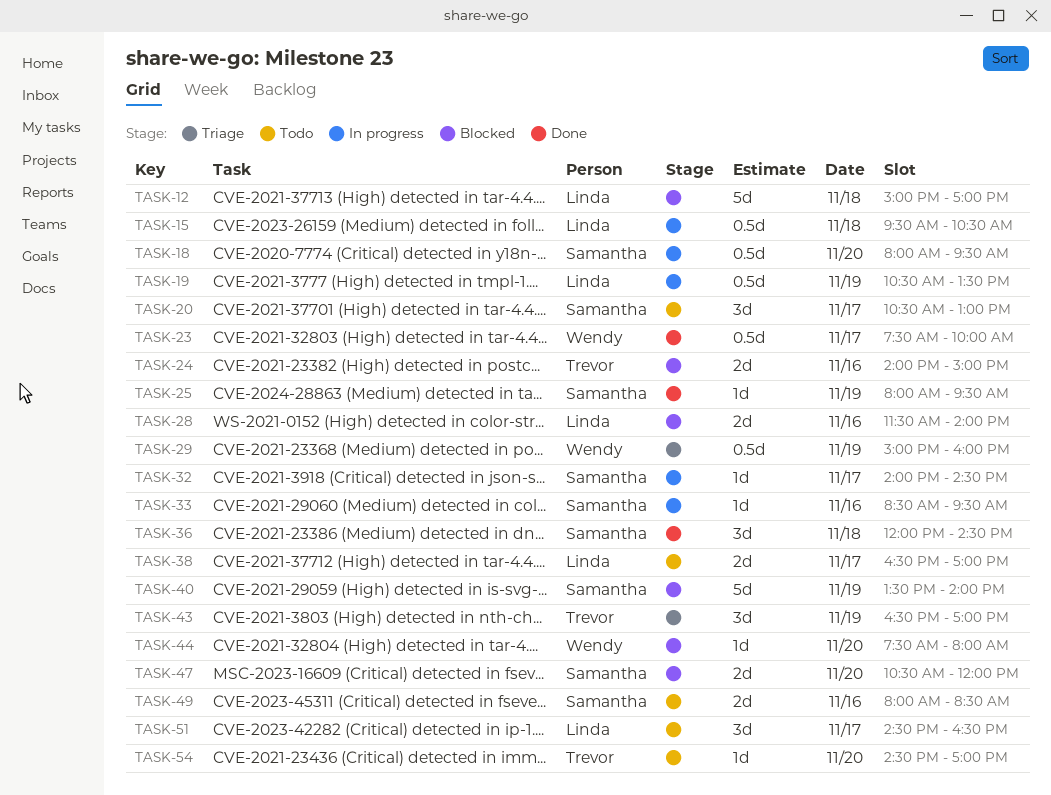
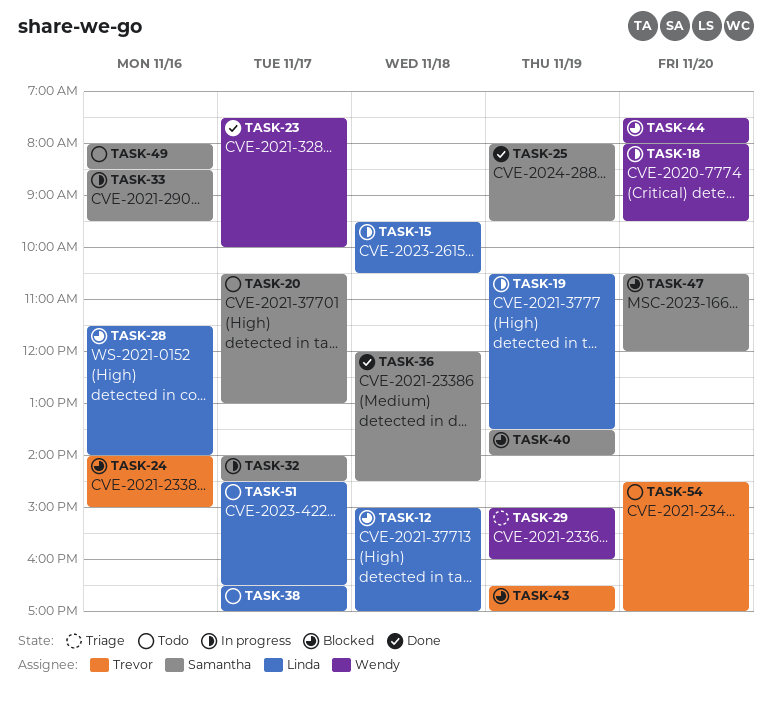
TASK-18, owner: Samantha -> Wendy
TASK-43, status: Triage -> Blocked

